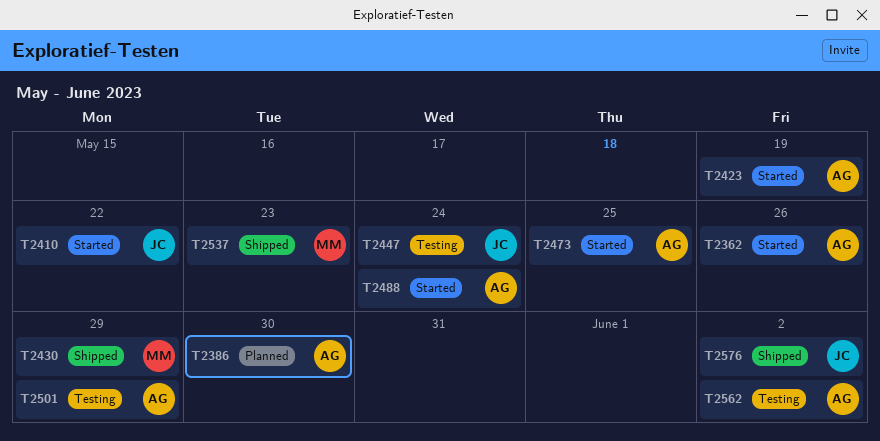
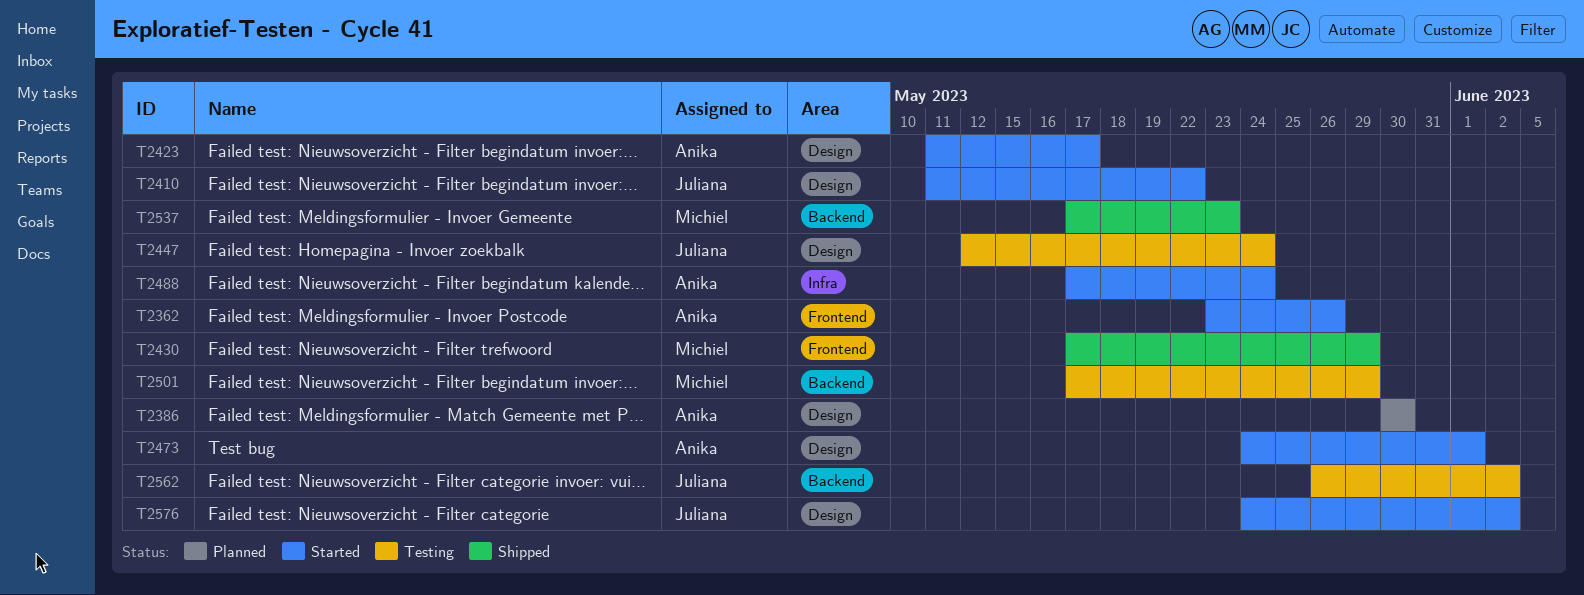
T2423, due: May 19 -> May 17
T2473, due: May 25 -> Jun 1
T2501, owner: Anika -> Michiel
T2562, owner: Anika -> Juliana
T2576, status: Shipped -> Started

